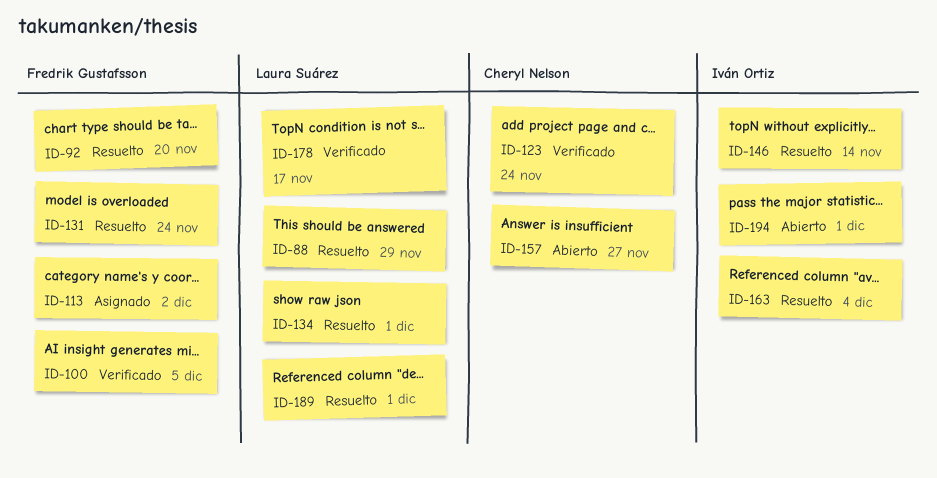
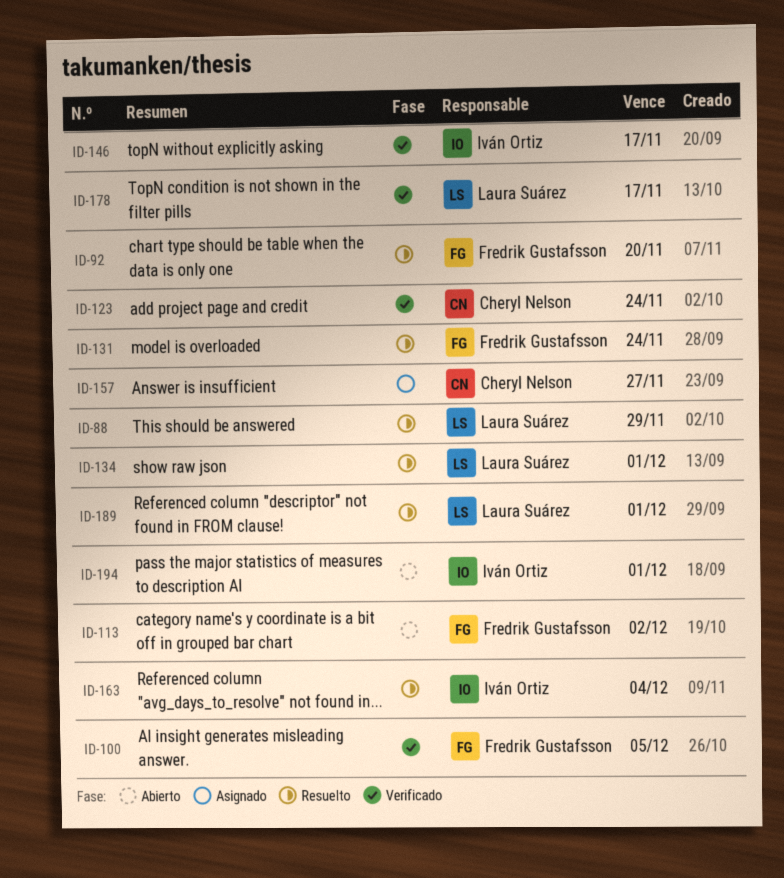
ID-113, status: Asignado -> Abierto
ID-146, status: Resuelto -> Verificado
ID-146, due: Nov 14 -> Nov 17
ID-157, status: Abierto -> Asignado

